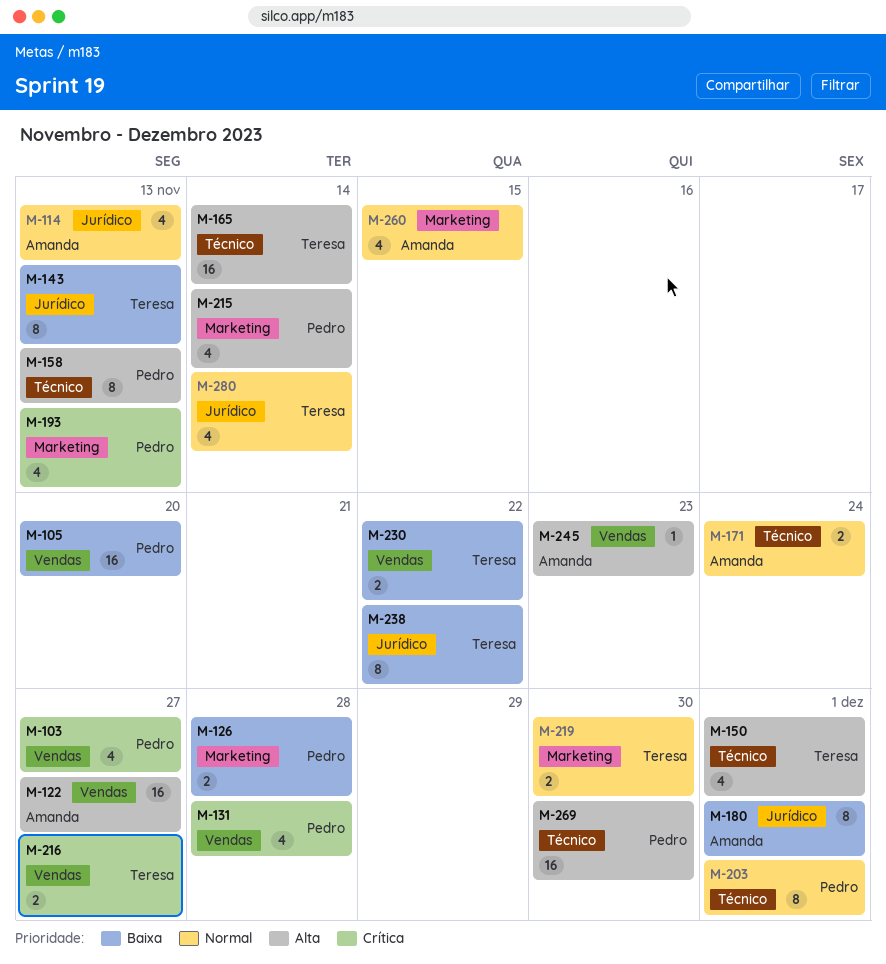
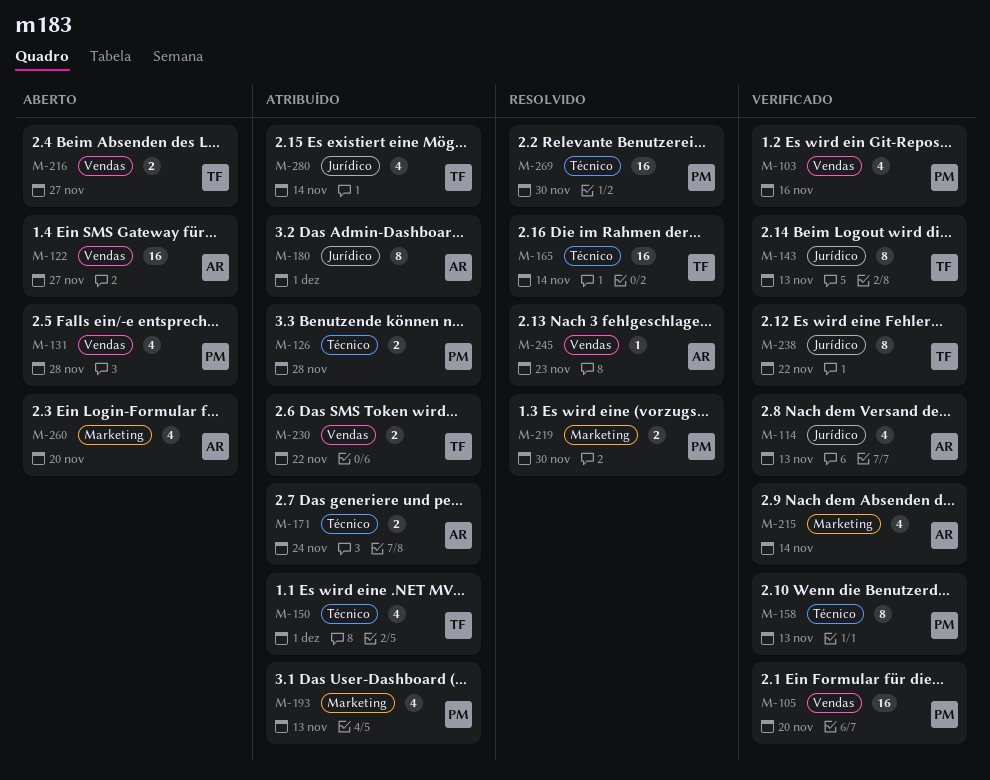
M-103, due: Nov 27 -> Nov 16
M-126, label: Marketing -> Técnico
M-203: present -> none
M-215, owner: Pedro -> Amanda
M-219, owner: Teresa -> Pedro
M-260, due: Nov 15 -> Nov 20

